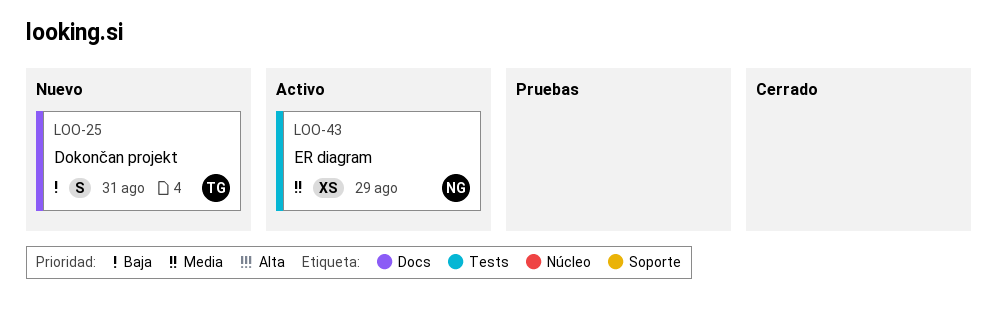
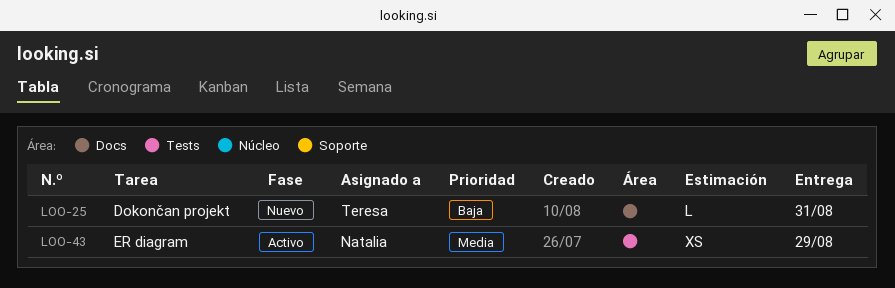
LOO-25, estimate: S -> L

